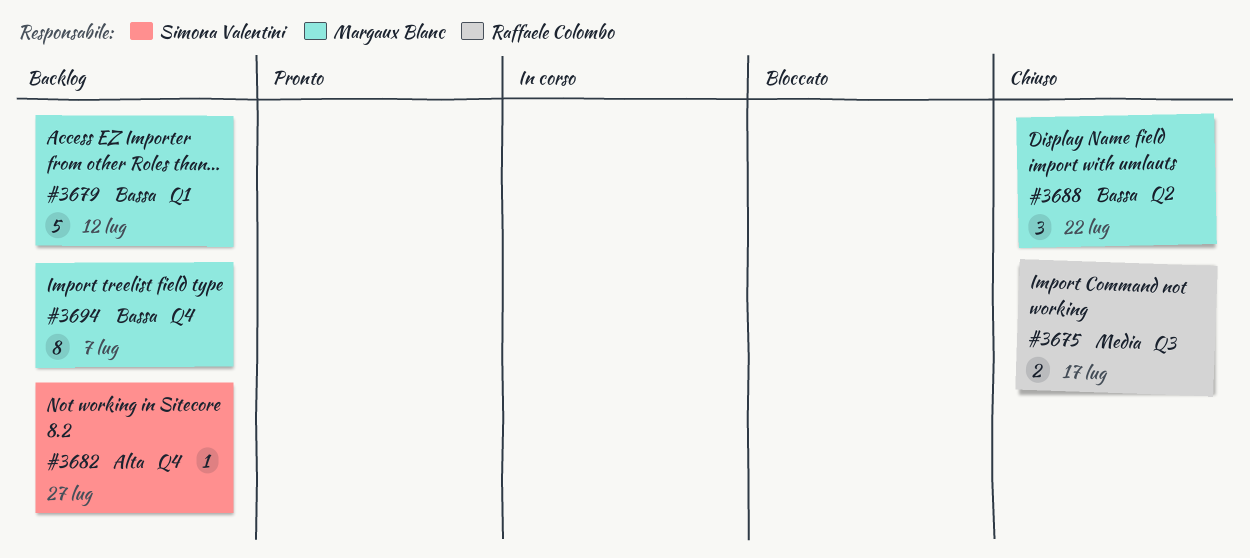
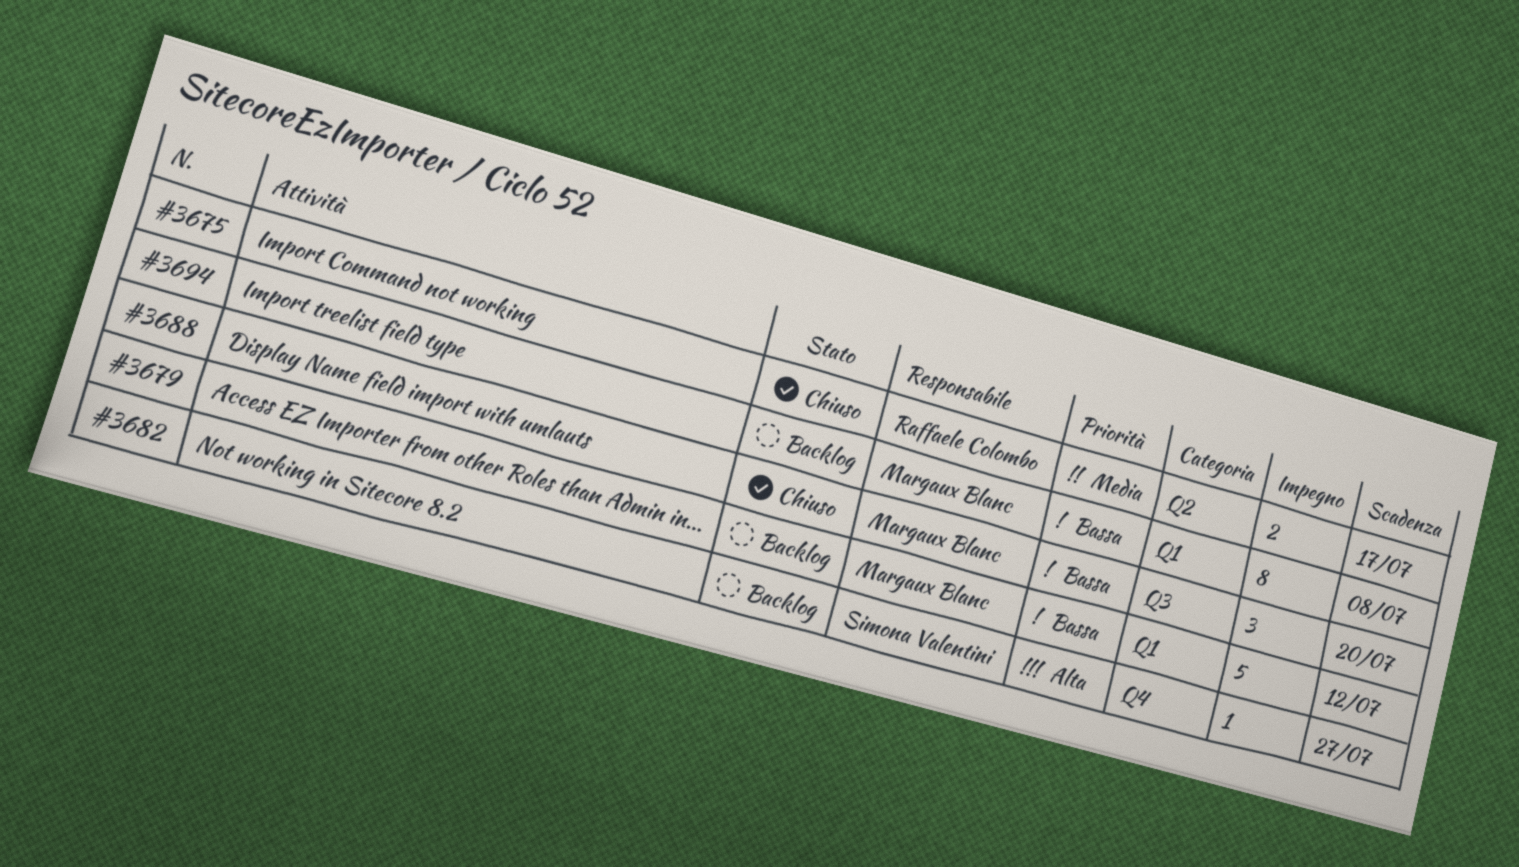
#3675, label: Q3 -> Q2
#3688, label: Q2 -> Q3
#3688, due: Jul 22 -> Jul 20
#3694, label: Q4 -> Q1
#3694, due: Jul 7 -> Jul 8

